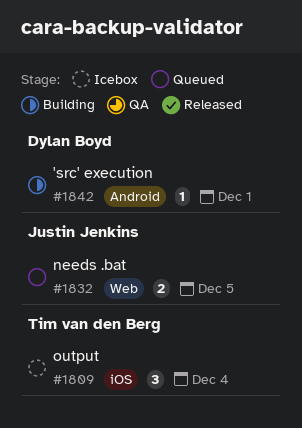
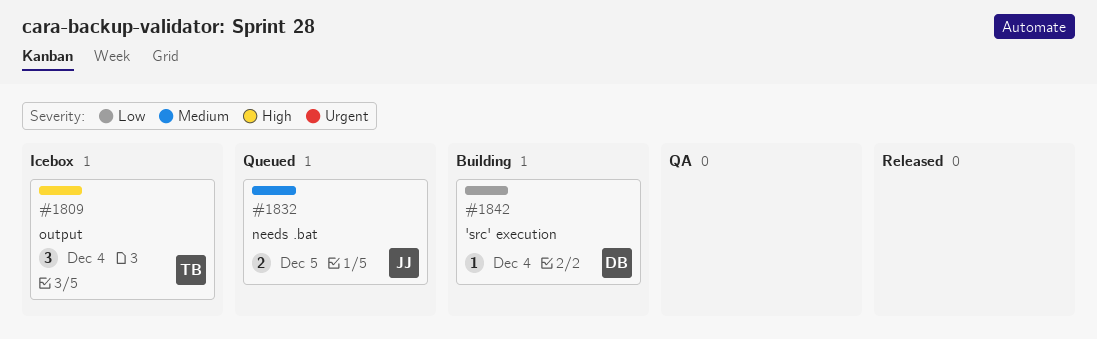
#1842, due: Dec 1 -> Dec 4

